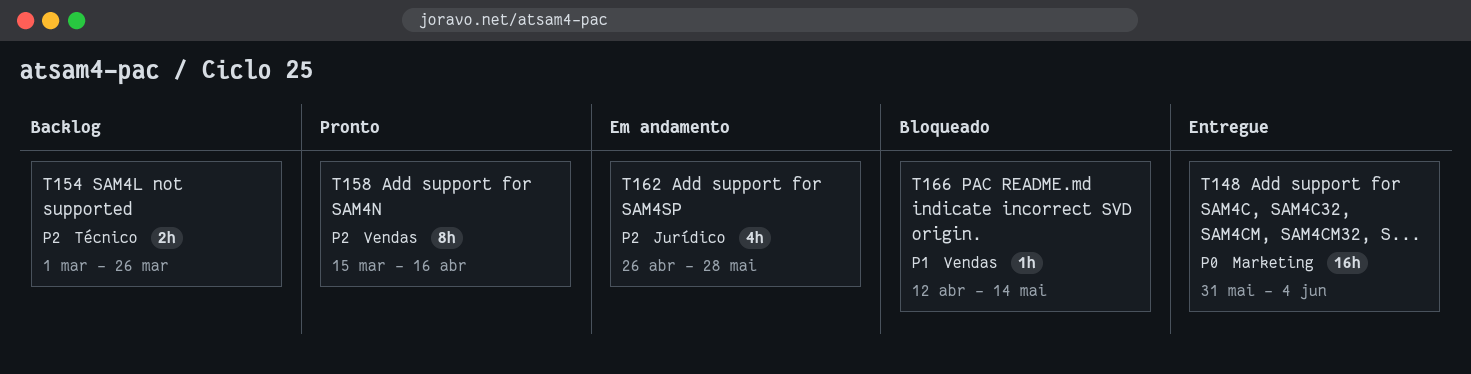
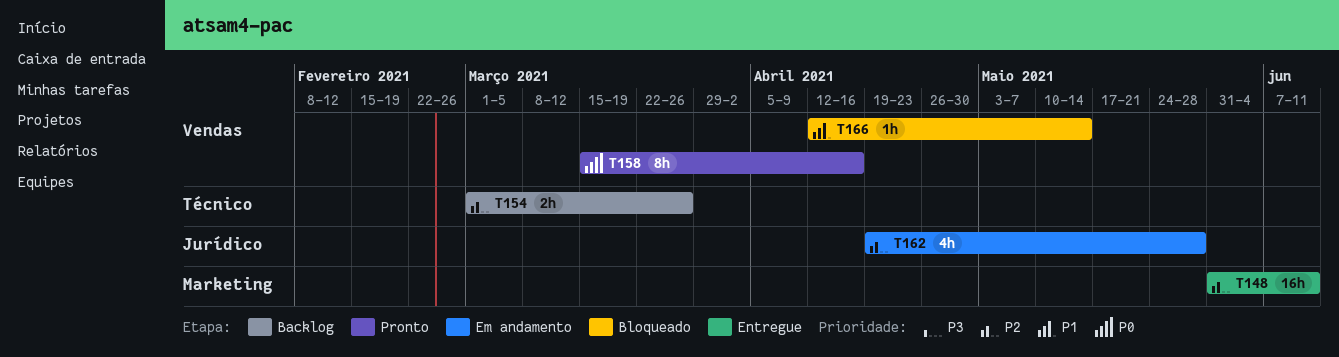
T148, priority: P0 -> P2
T148, due: Jun 4 -> Jun 11
T158, priority: P2 -> P0
T162, start: Apr 26 -> Apr 19

